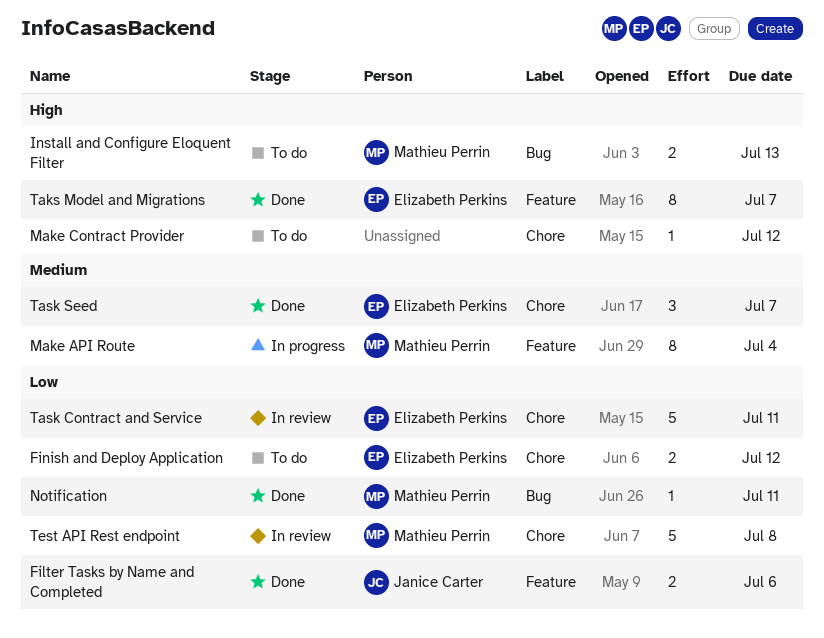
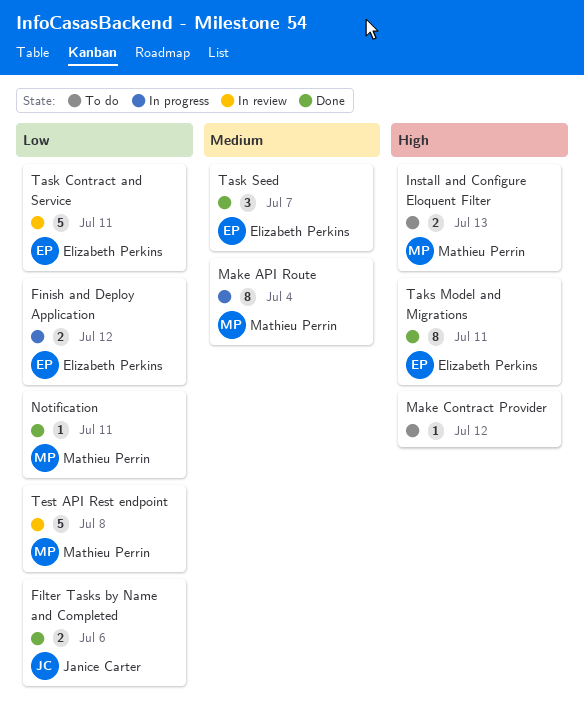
Finish and Deploy Application, status: To do -> In progress
Taks Model and Migrations, due: Jul 7 -> Jul 11

